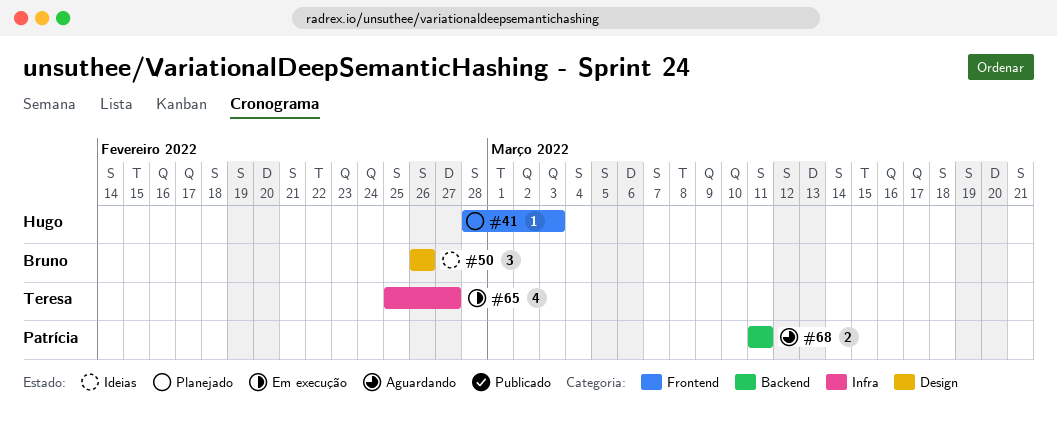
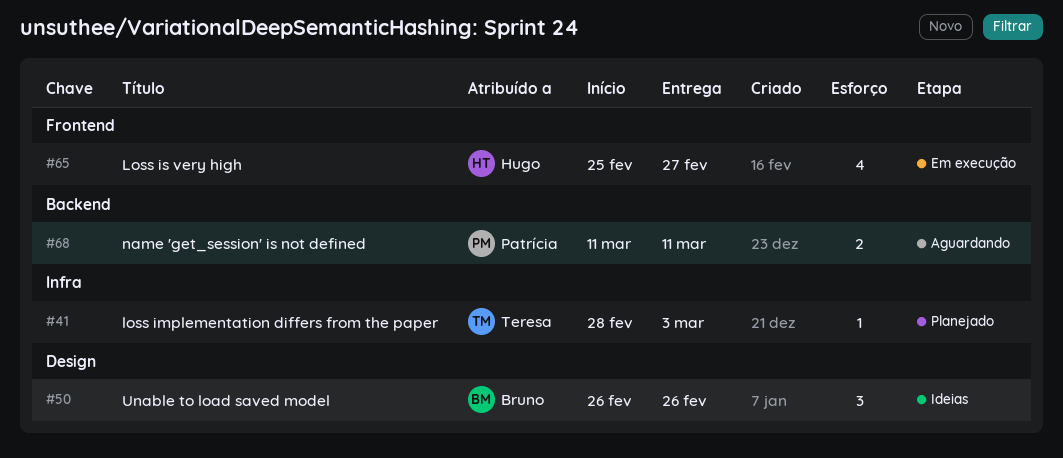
#41, owner: Hugo -> Teresa
#41, label: Frontend -> Infra
#65, owner: Teresa -> Hugo
#65, label: Infra -> Frontend

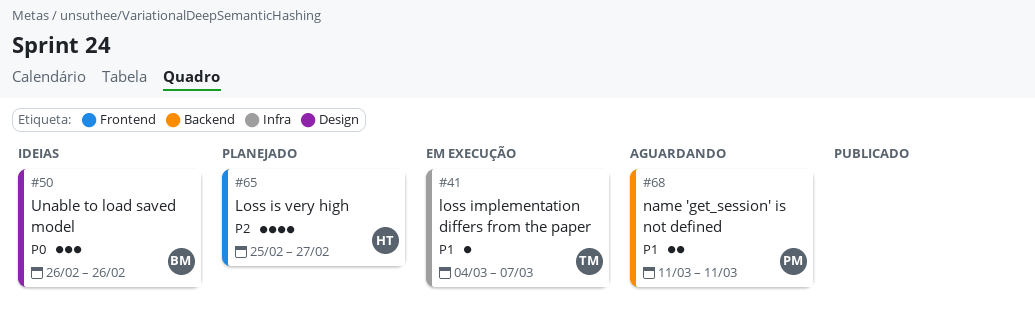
#41, status: Planejado -> Em execução
#41, start: Feb 28 -> Mar 4
#41, due: Mar 3 -> Mar 7
#65, status: Em execução -> Planejado

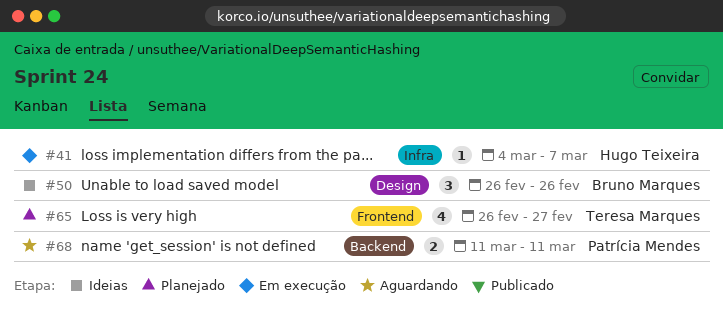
#41, owner: Teresa Marques -> Hugo Teixeira
#65, owner: Hugo Teixeira -> Teresa Marques
#65, start: Feb 25 -> Feb 26

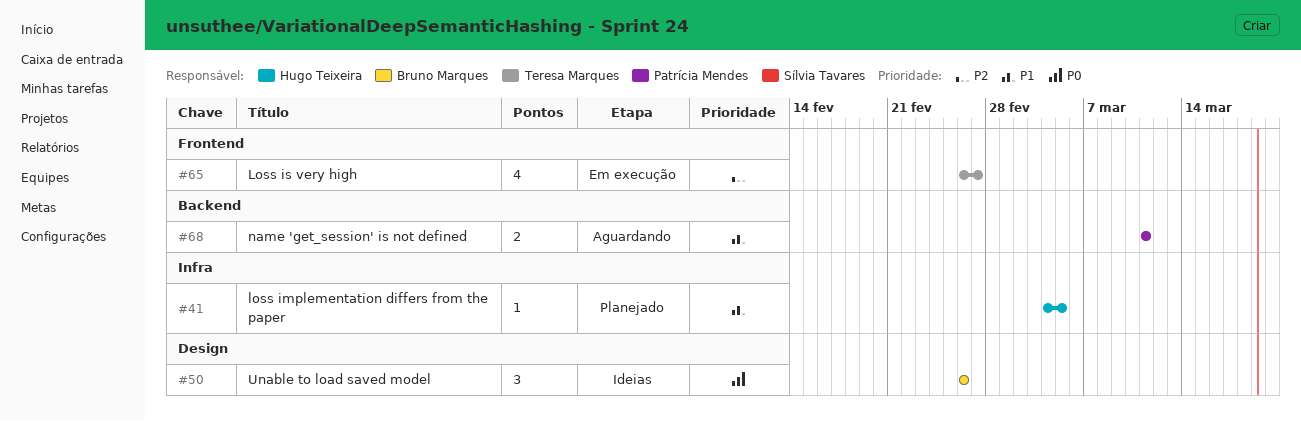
#41, status: Em execução -> Planejado
#41, due: Mar 7 -> Mar 5
#65, status: Planejado -> Em execução

